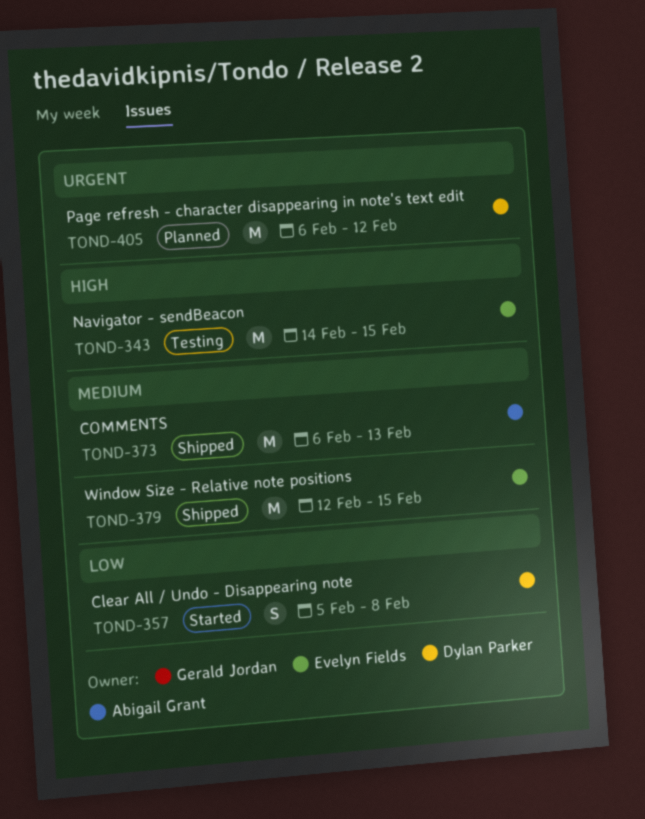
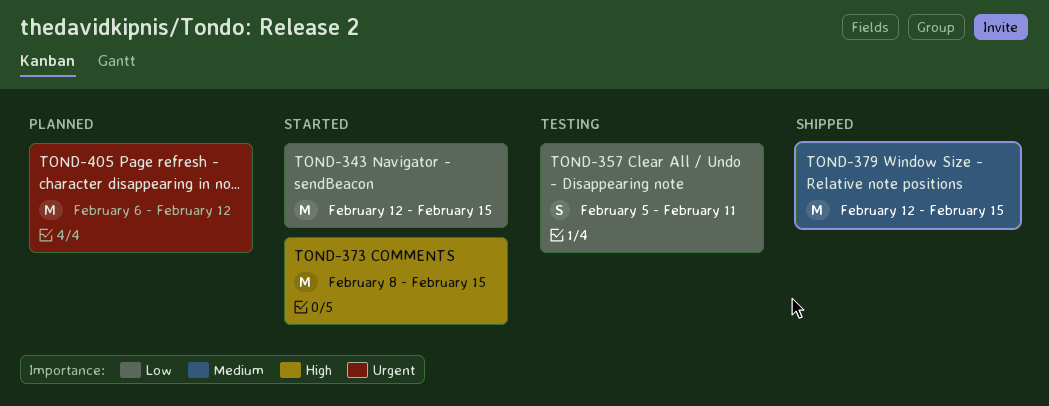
TOND-343, status: Testing -> Started
TOND-343, priority: High -> Low
TOND-343, start: Feb 14 -> Feb 12
TOND-357, status: Started -> Testing
TOND-357, due: Feb 8 -> Feb 11
TOND-373, status: Shipped -> Started
TOND-373, priority: Medium -> High
TOND-373, start: Feb 6 -> Feb 8
TOND-373, due: Feb 13 -> Feb 15

